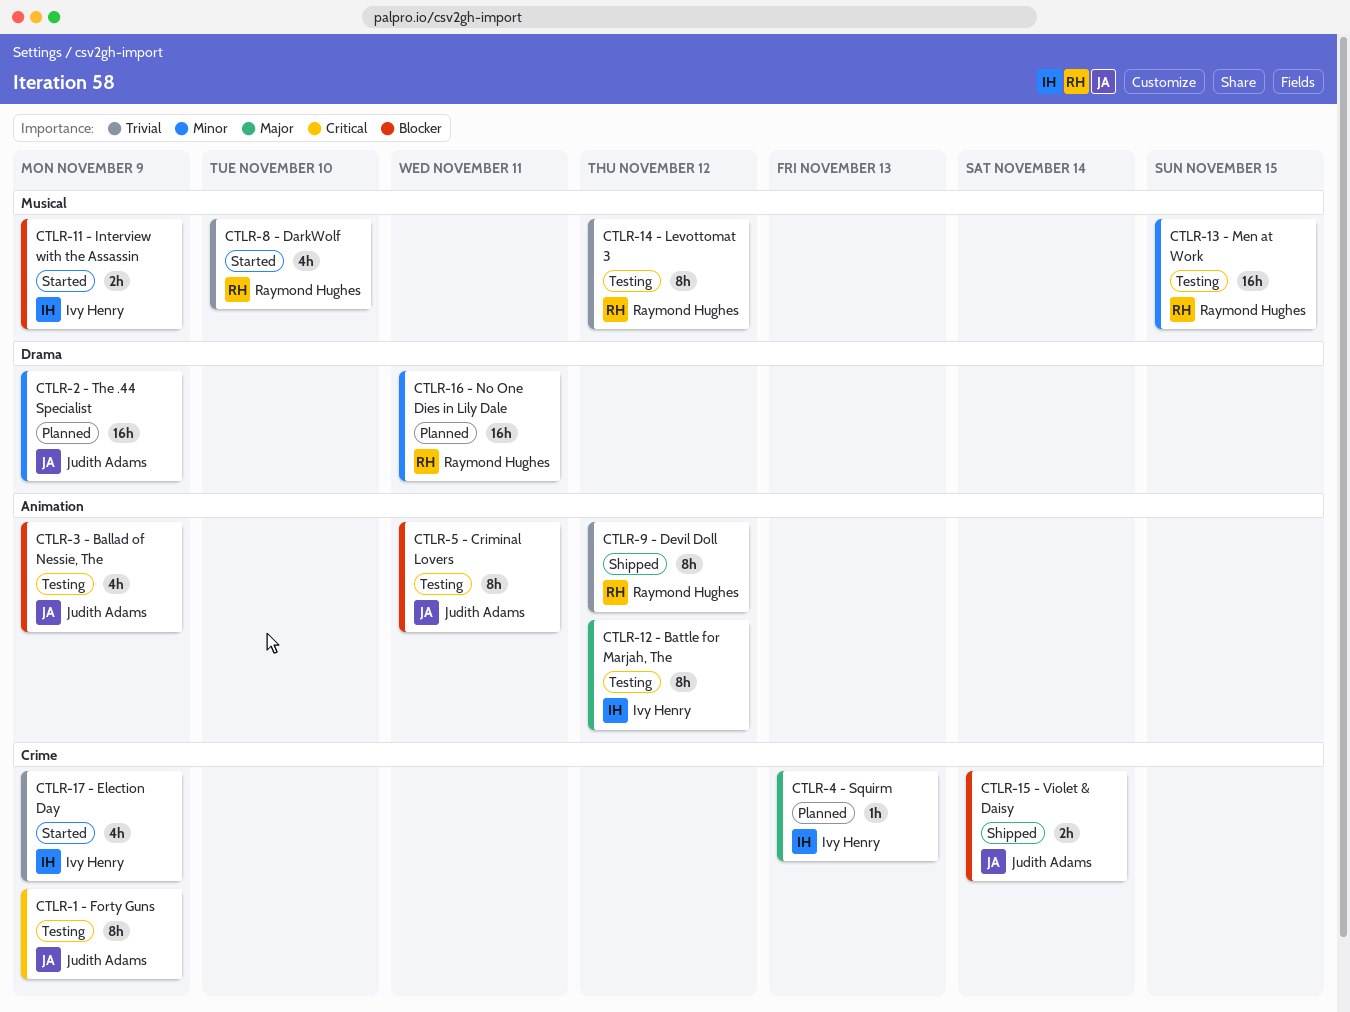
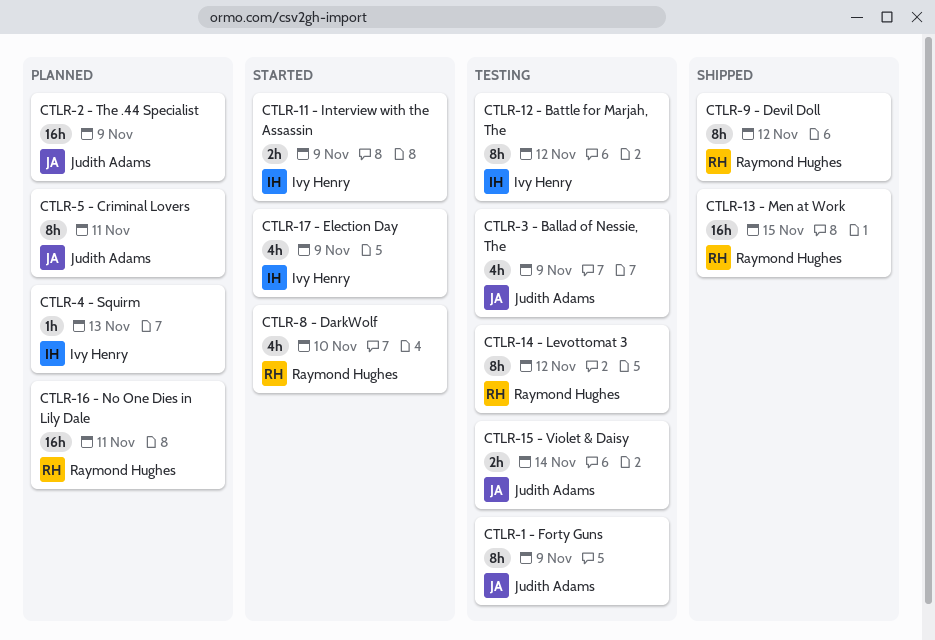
CTLR-13 - Men at Work, status: Testing -> Shipped
CTLR-15 - Violet & Daisy, status: Shipped -> Testing
CTLR-5 - Criminal Lovers, status: Testing -> Planned

